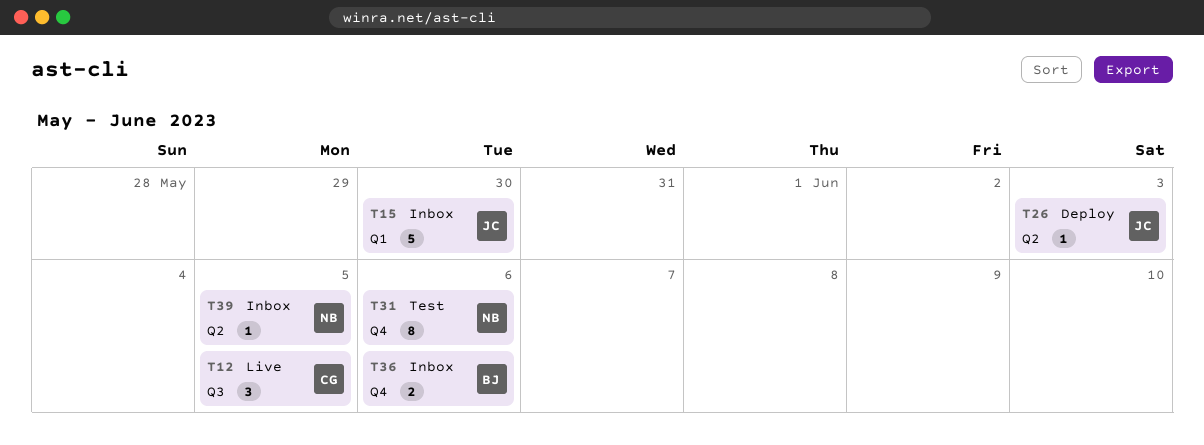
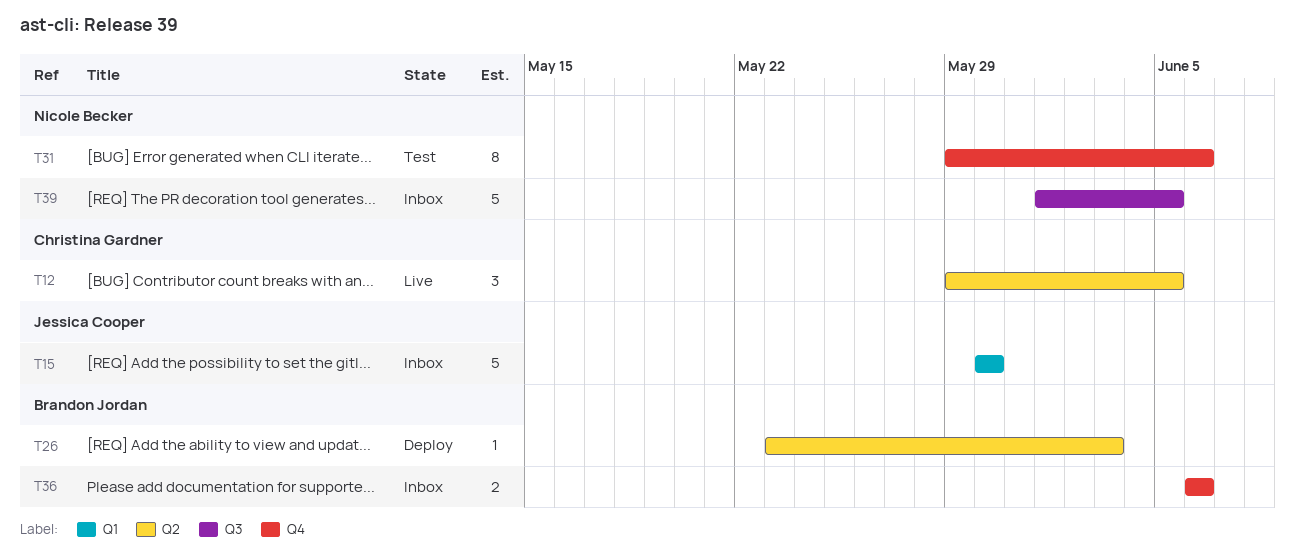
T12, label: Q3 -> Q2
T26, owner: Jessica Cooper -> Brandon Jordan
T39, label: Q2 -> Q3
T39, estimate: 1 -> 5

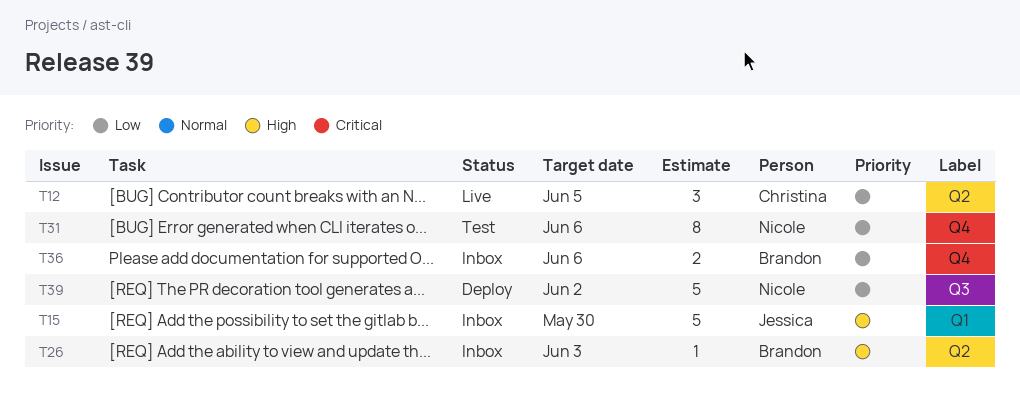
T26, status: Deploy -> Inbox
T39, status: Inbox -> Deploy
T39, due: Jun 5 -> Jun 2

